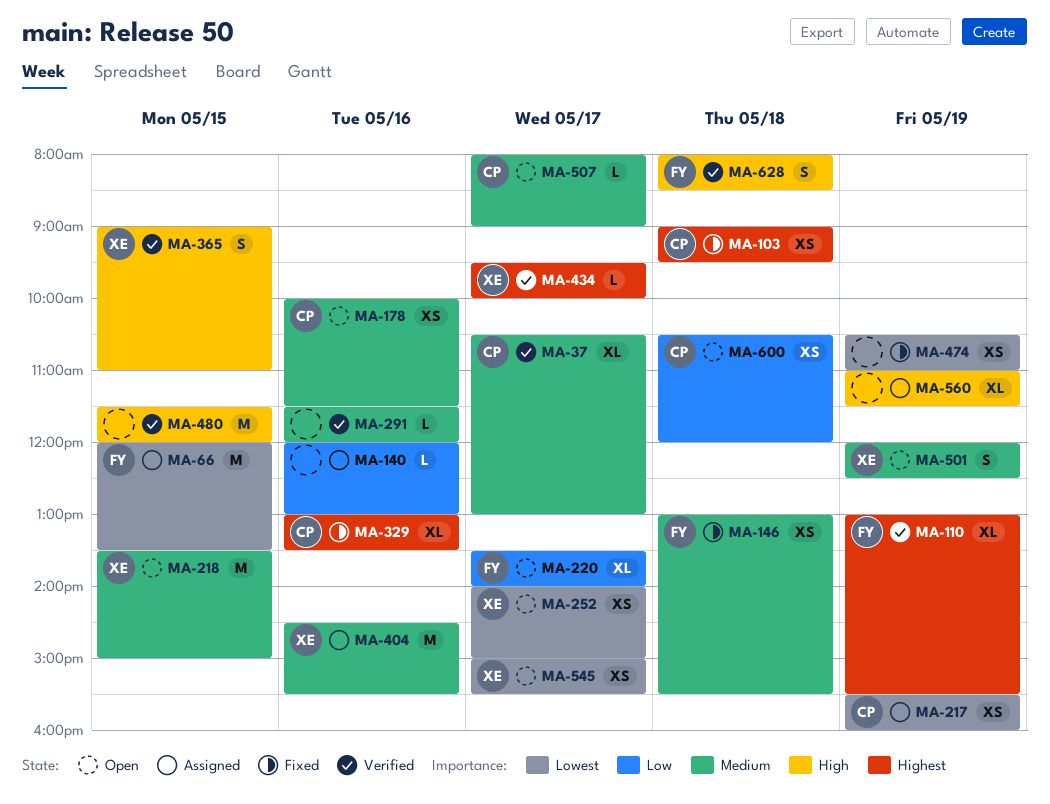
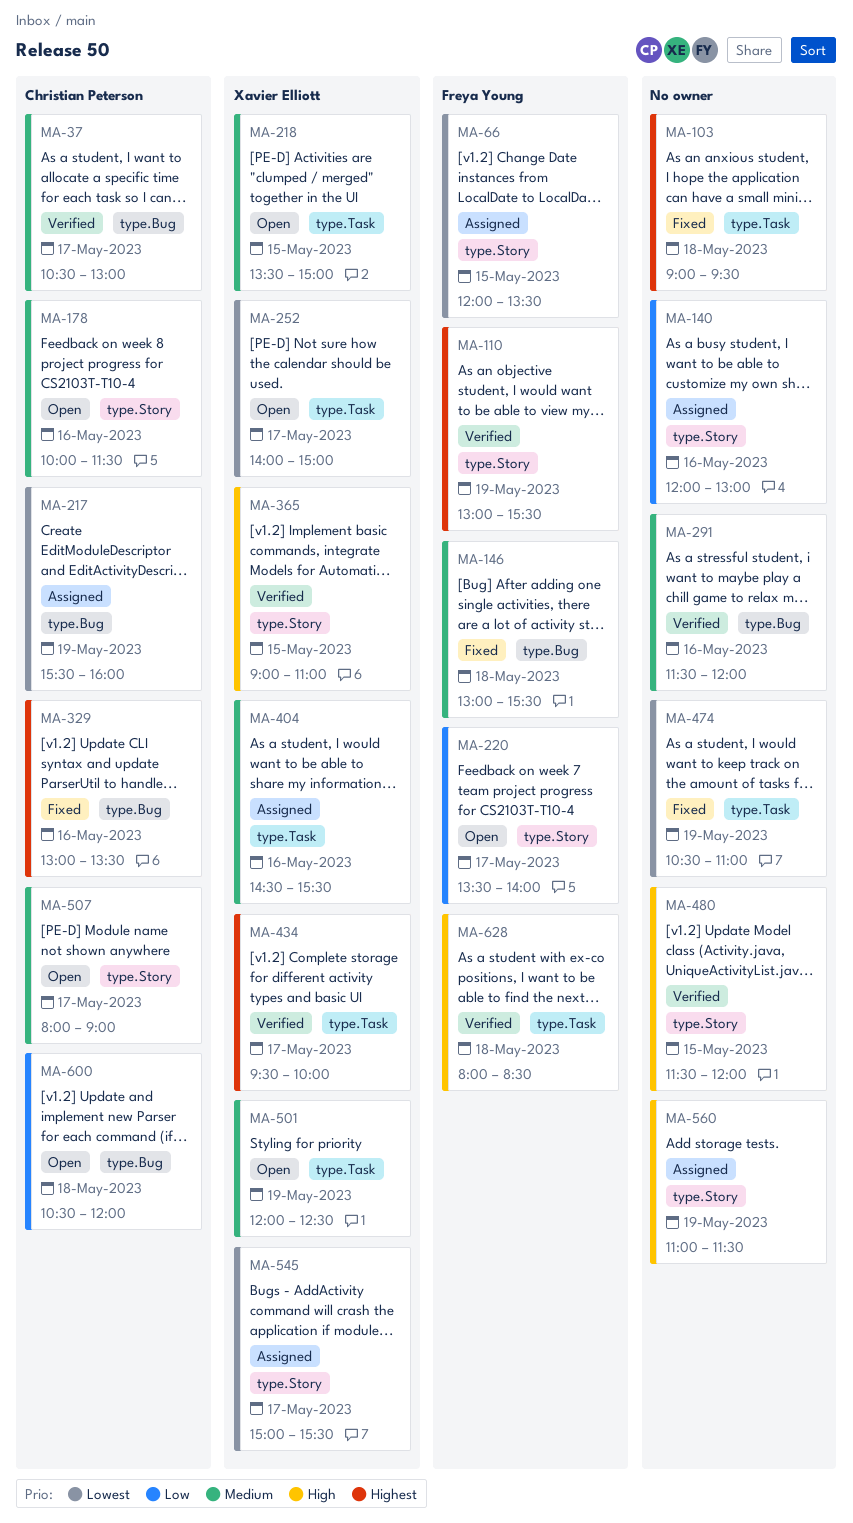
MA-103, owner: Christian Peterson -> none
MA-545, status: Open -> Assigned

